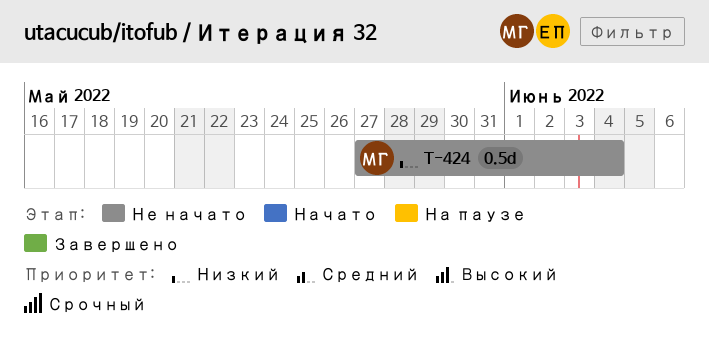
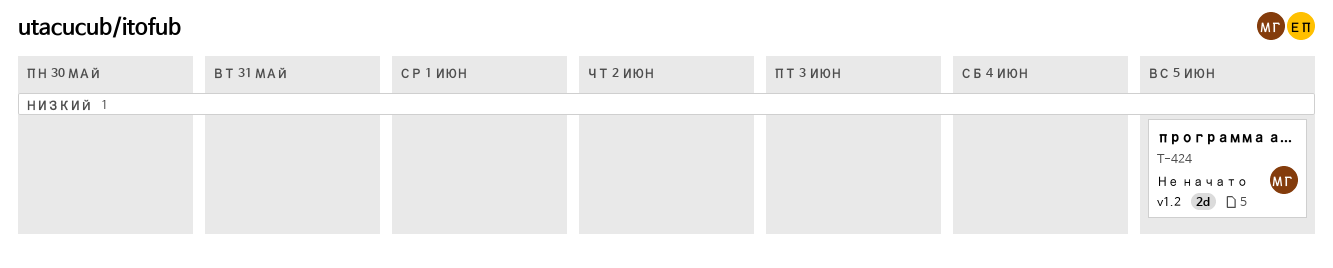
T-424, estimate: 0.5d -> 2d
T-424, due: Jun 4 -> Jun 5

